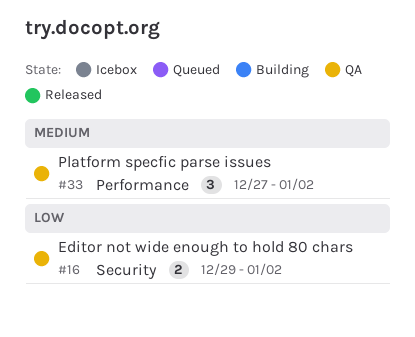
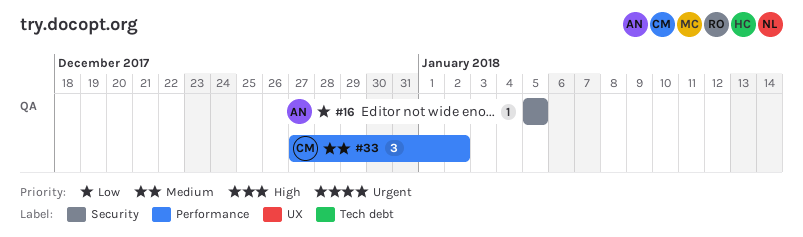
#16, estimate: 2 -> 1
#16, start: Dec 29 -> Jan 5
#16, due: Jan 2 -> Jan 5

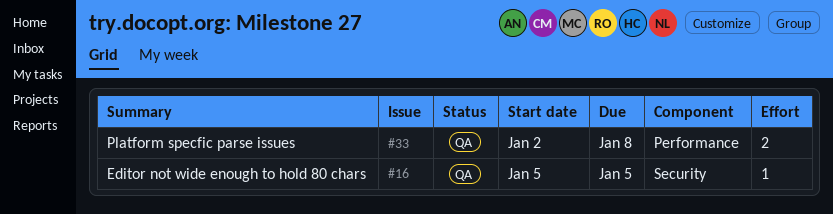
#33, estimate: 3 -> 2
#33, start: Dec 27 -> Jan 2
#33, due: Jan 2 -> Jan 8

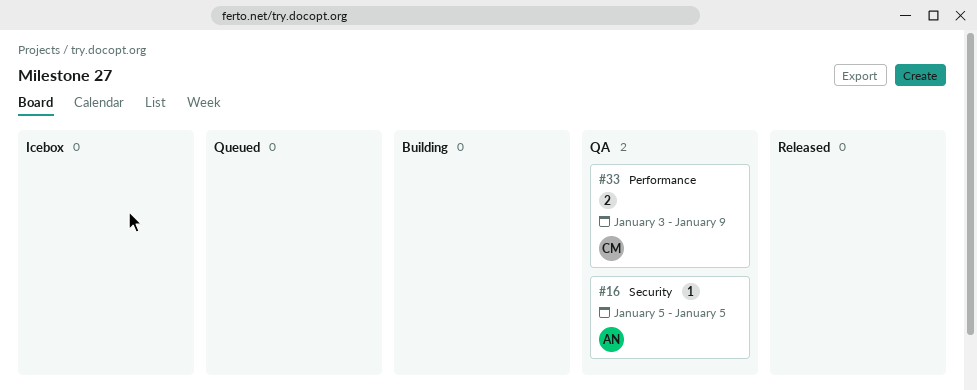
#33, start: Jan 2 -> Jan 3
#33, due: Jan 8 -> Jan 9

